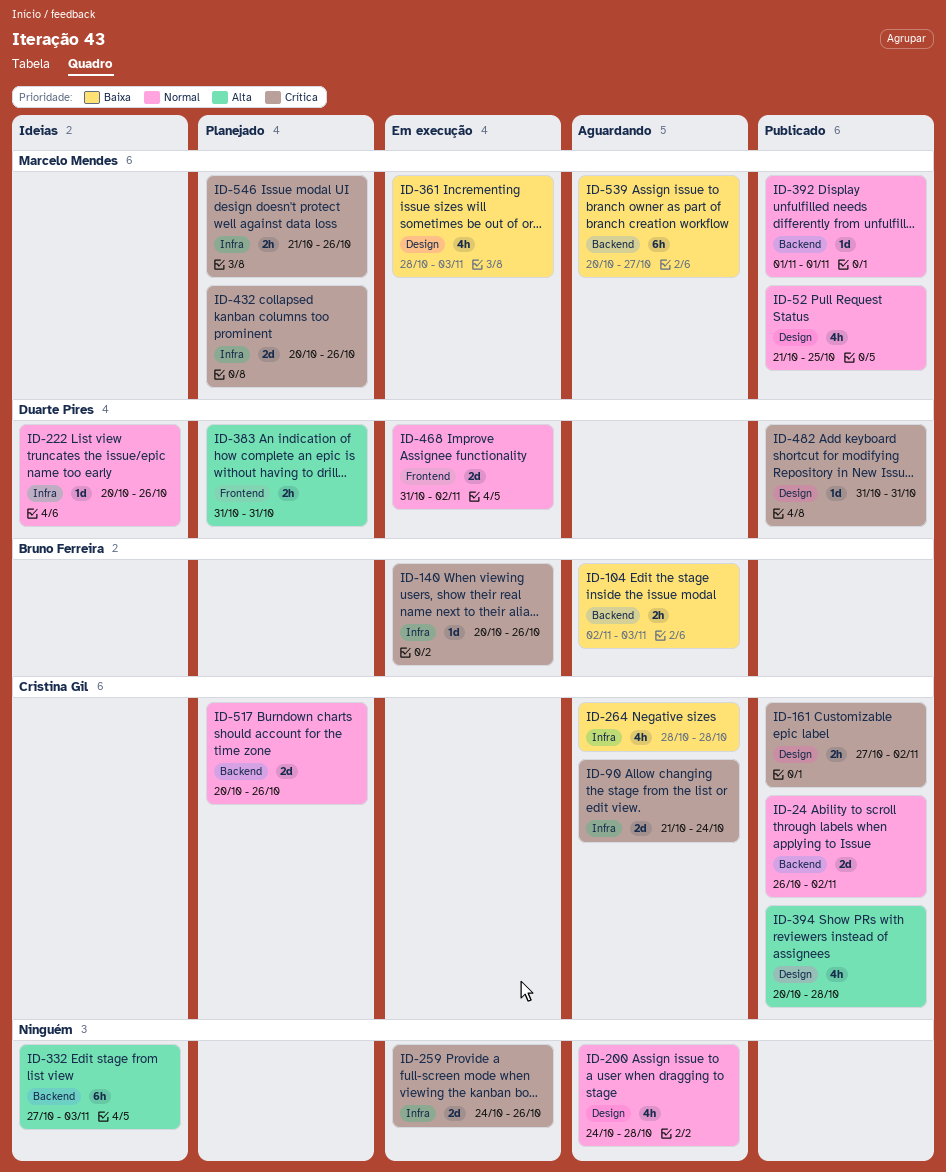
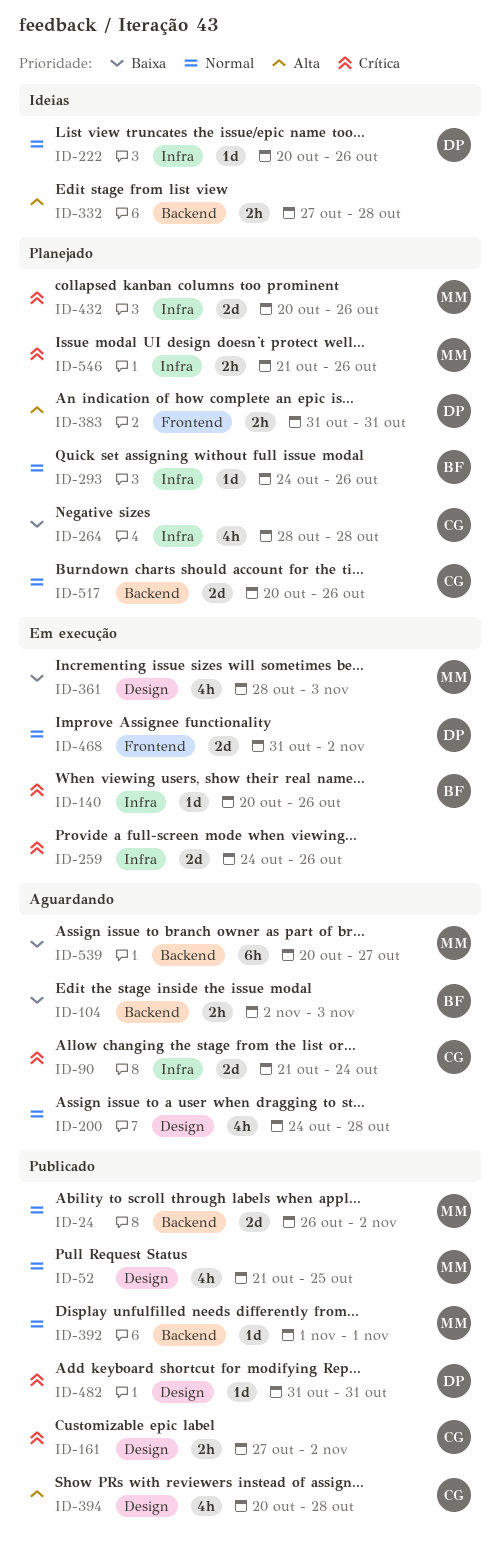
ID-24, owner: Cristina Gil -> Marcelo Mendes
ID-264, status: Aguardando -> Planejado
ID-293: none -> present
ID-332, estimate: 6h -> 2h
ID-332, due: Nov 3 -> Oct 28

